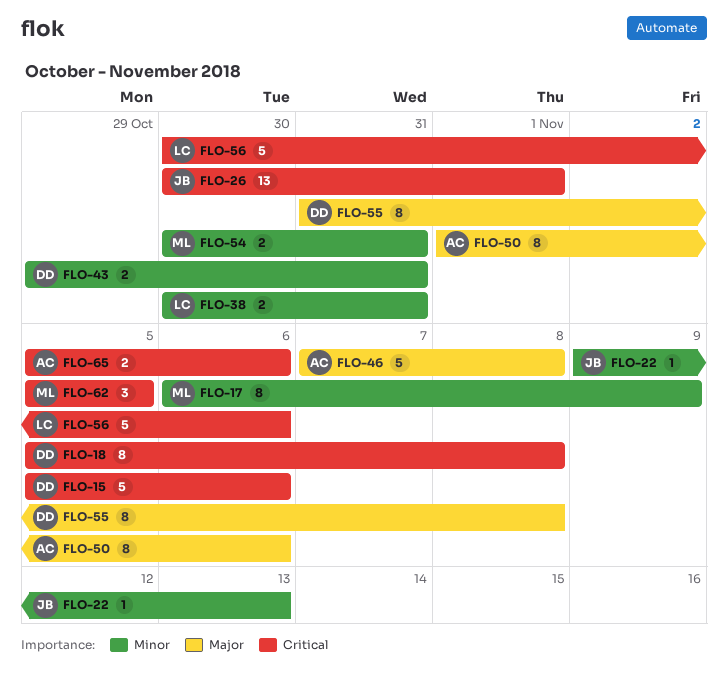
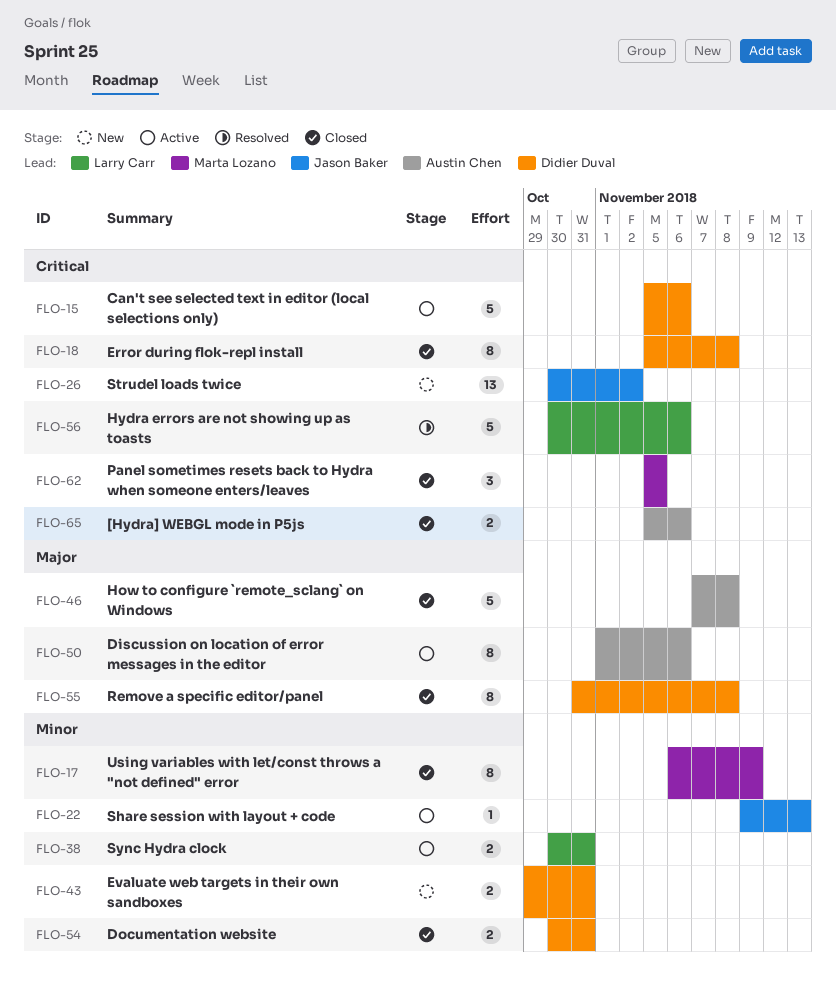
FLO-26, due: Nov 1 -> Nov 2
FLO-54, owner: Marta Lozano -> Didier Duval

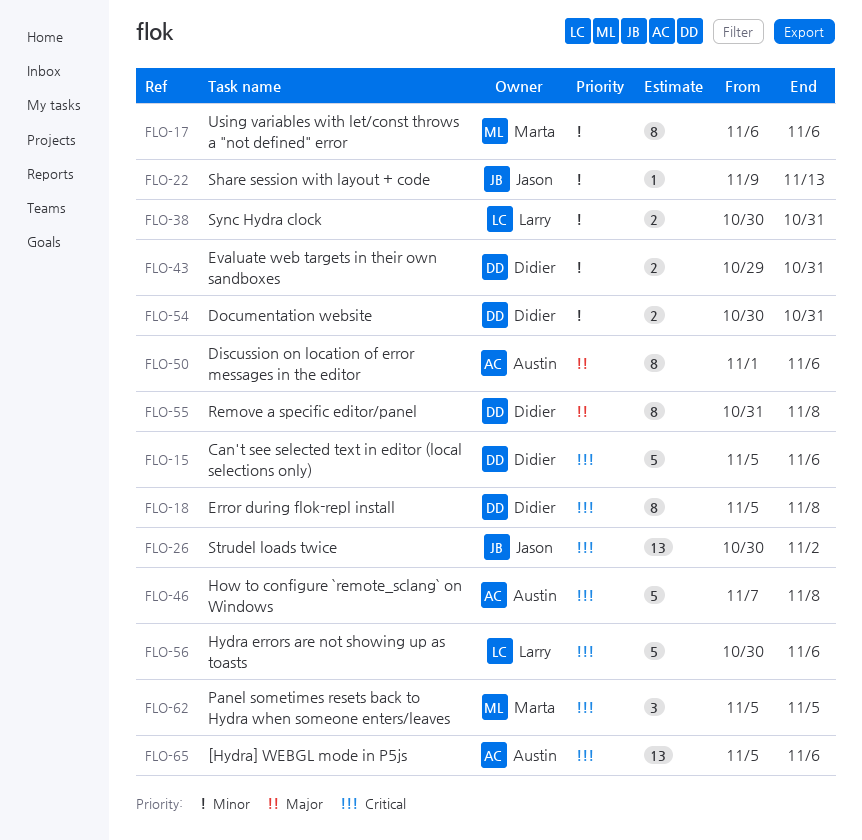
FLO-17, due: Nov 9 -> Nov 6
FLO-46, priority: Major -> Critical
FLO-65, estimate: 2 -> 13

